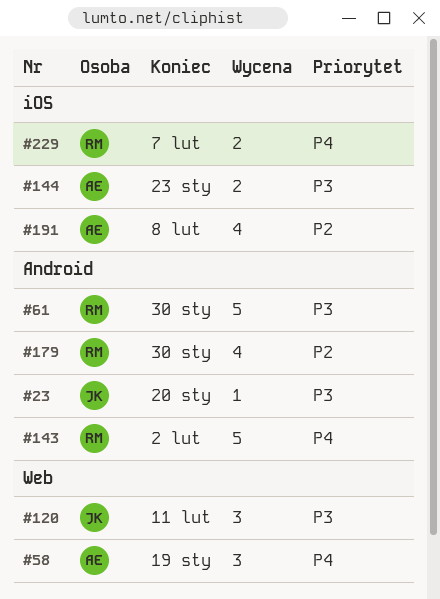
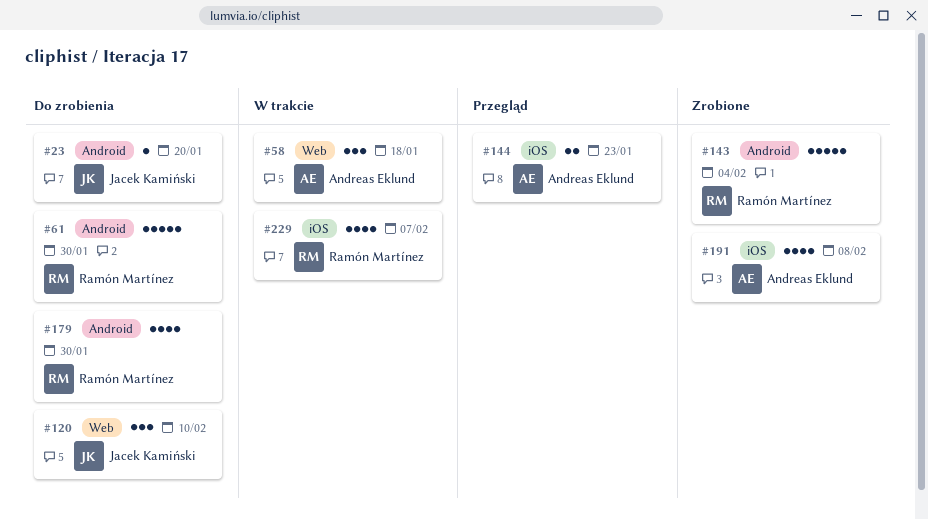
#58, due: Jan 19 -> Jan 18
#120, due: Feb 11 -> Feb 10
#143, due: Feb 2 -> Feb 4
#229, estimate: 2 -> 4

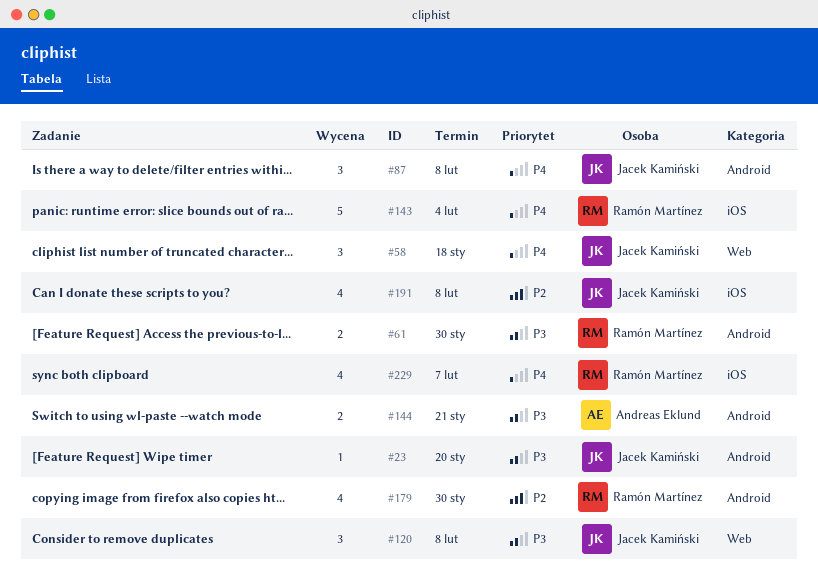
#58, owner: Andreas Eklund -> Jacek Kamiński
#61, estimate: 5 -> 2
#87: none -> present
#120, due: Feb 10 -> Feb 8
#143, label: Android -> iOS
#144, label: iOS -> Android
#144, due: Jan 23 -> Jan 21
#191, owner: Andreas Eklund -> Jacek Kamiński

